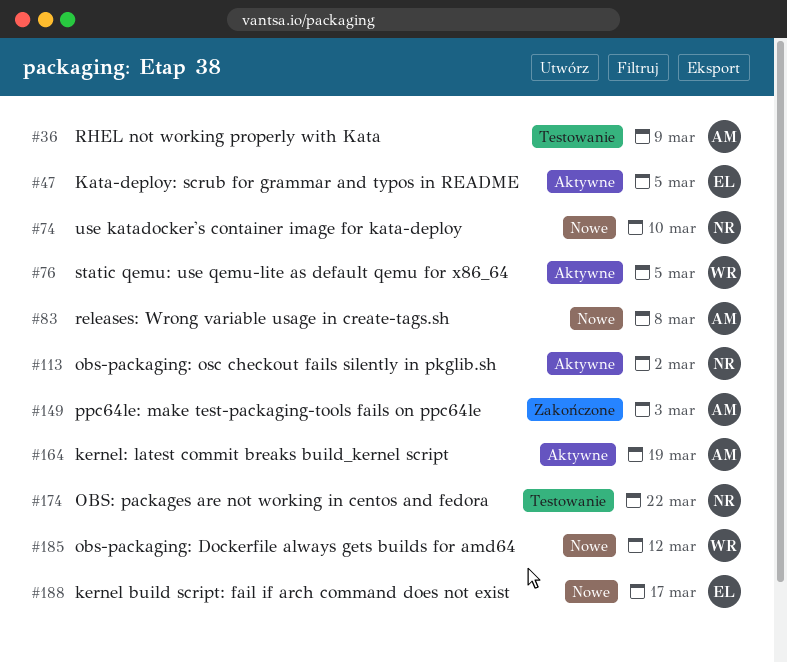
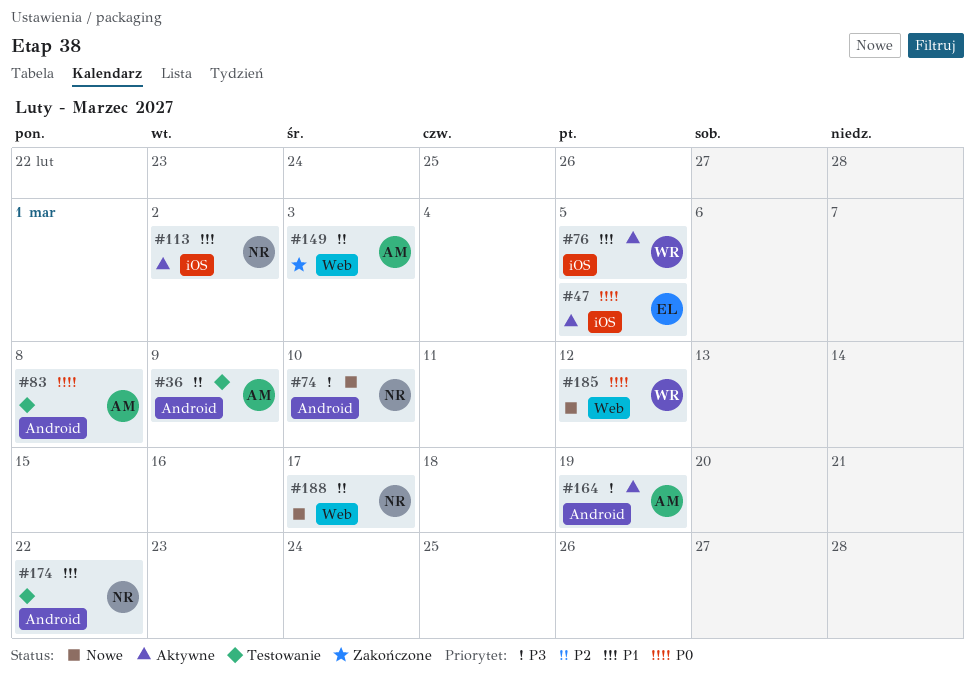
#83, status: Nowe -> Testowanie
#188, owner: EL -> NR

